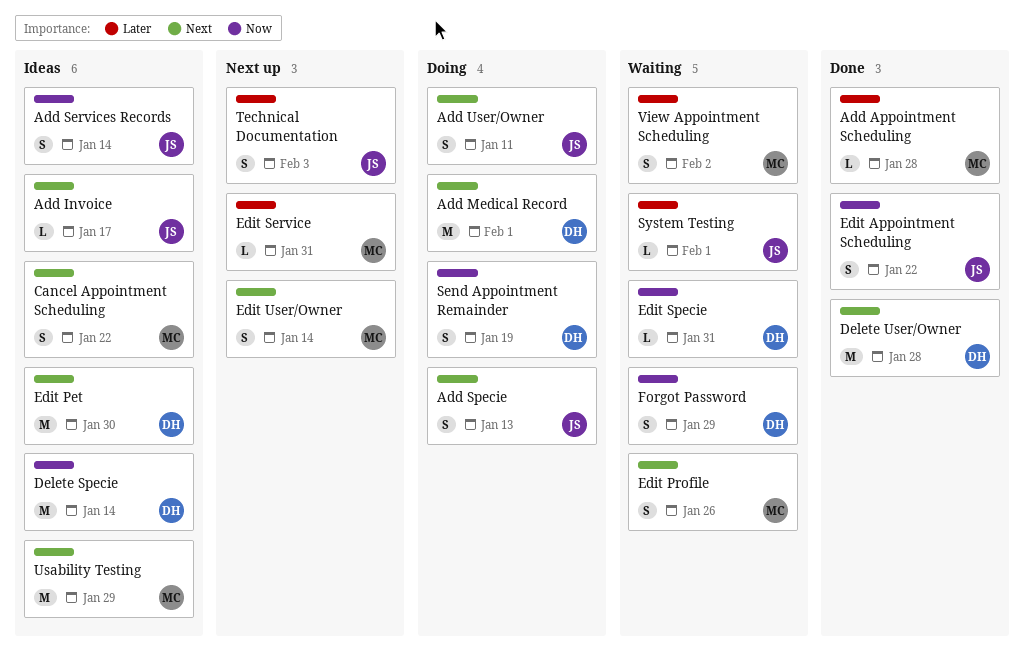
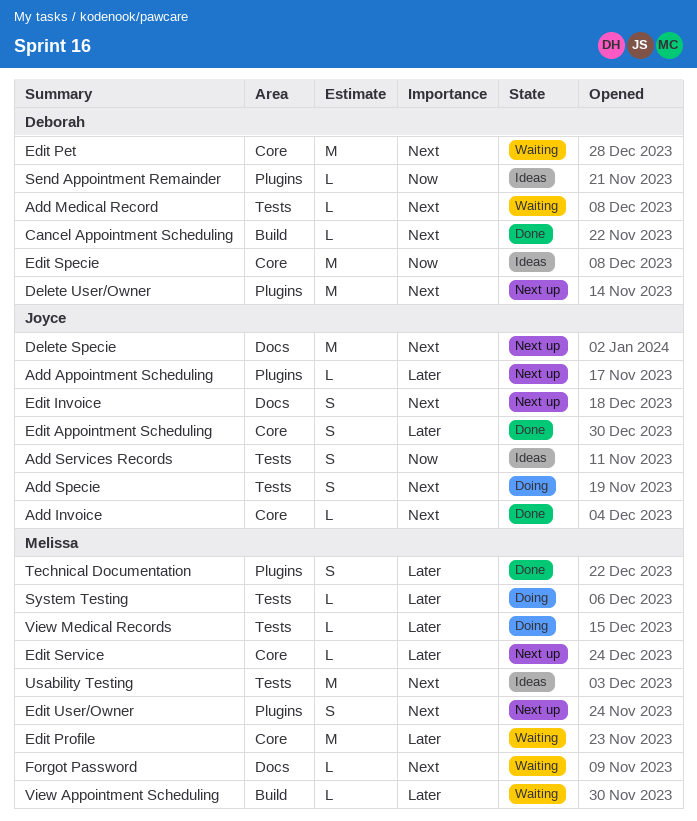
Add Appointment Scheduling, status: Done -> Next up
Add Appointment Scheduling, owner: Melissa -> Joyce
Add Invoice, status: Ideas -> Done
Add Medical Record, status: Doing -> Waiting
Add Medical Record, estimate: M -> L
Add User/Owner: present -> none
Cancel Appointment Scheduling, status: Ideas -> Done
Cancel Appointment Scheduling, owner: Melissa -> Deborah
Cancel Appointment Scheduling, estimate: S -> L
Delete Specie, status: Ideas -> Next up
Delete Specie, owner: Deborah -> Joyce
Delete Specie, priority: Now -> Next
Delete User/Owner, status: Done -> Next up
Edit Appointment Scheduling, priority: Now -> Later
Edit Invoice: none -> present
Edit Pet, status: Ideas -> Waiting
Edit Profile, priority: Next -> Later
Edit Profile, estimate: S -> M
Edit Specie, status: Waiting -> Ideas
Edit Specie, estimate: L -> M
Forgot Password, owner: Deborah -> Melissa
Forgot Password, priority: Now -> Next
Forgot Password, estimate: S -> L
Send Appointment Remainder, status: Doing -> Ideas
Send Appointment Remainder, estimate: S -> L
System Testing, status: Waiting -> Doing
System Testing, owner: Joyce -> Melissa
Technical Documentation, status: Next up -> Done
Technical Documentation, owner: Joyce -> Melissa
View Appointment Scheduling, estimate: S -> L
View Medical Records: none -> present

